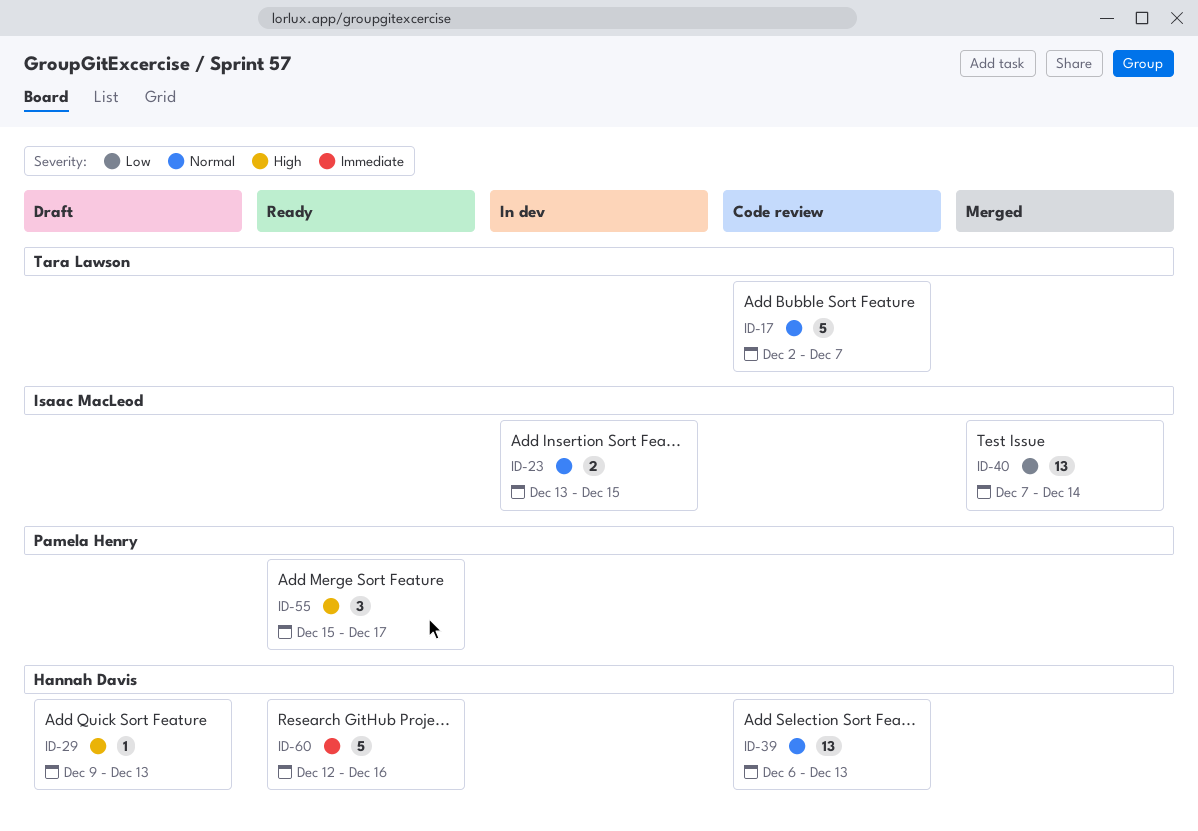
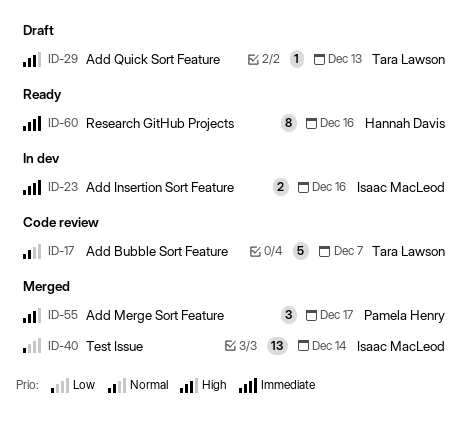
ID-23, priority: Normal -> Immediate
ID-23, due: Dec 15 -> Dec 16
ID-29, owner: Hannah Davis -> Tara Lawson
ID-39: present -> none
ID-55, status: Ready -> Merged
ID-60, estimate: 5 -> 8

